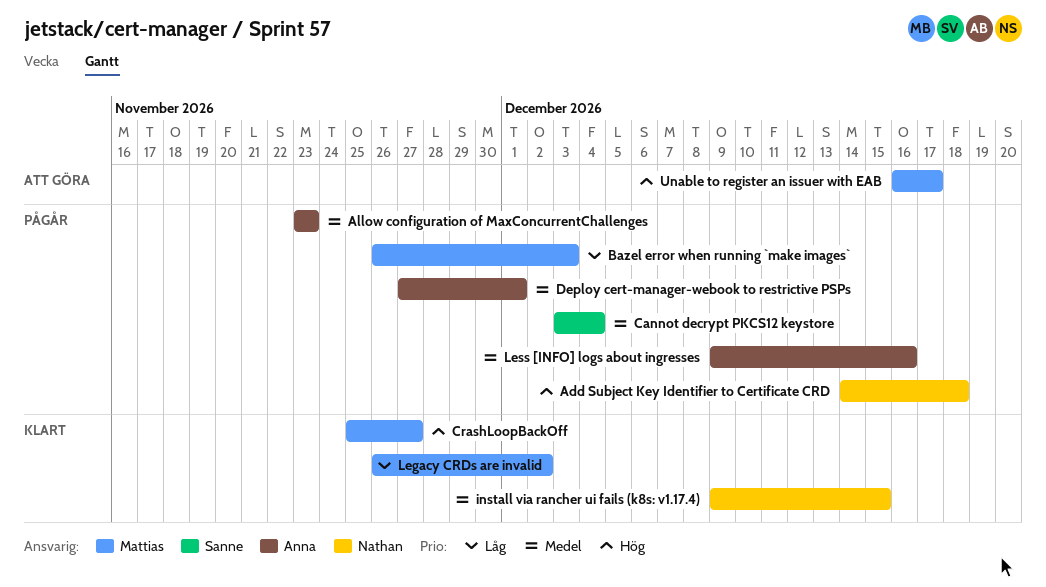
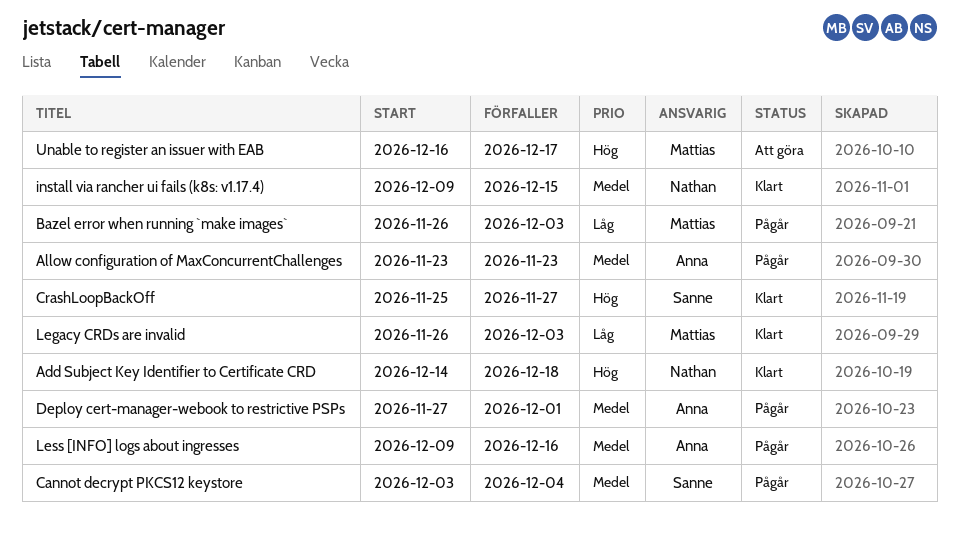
Add Subject Key Identifier to Certificate CRD, status: Pågår -> Klart
CrashLoopBackOff, owner: Mattias -> Sanne
Legacy CRDs are invalid, due: Dec 2 -> Dec 3

